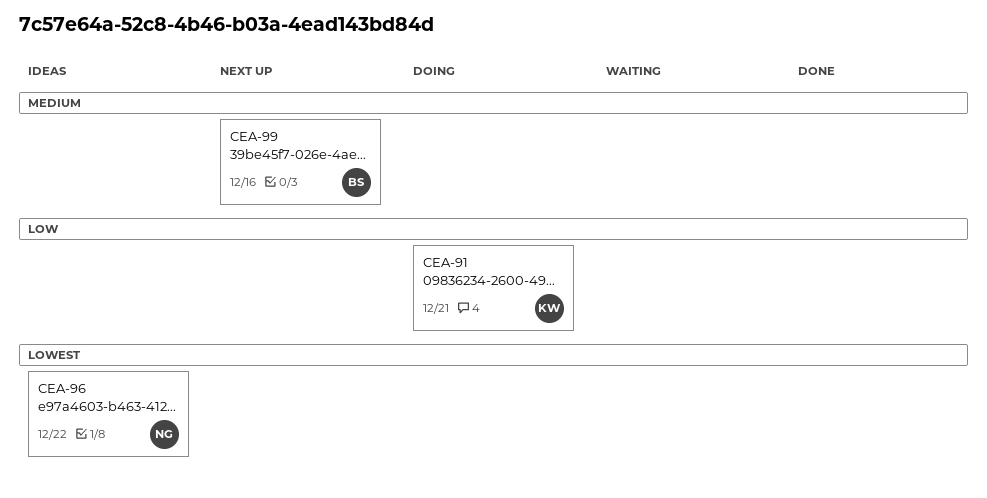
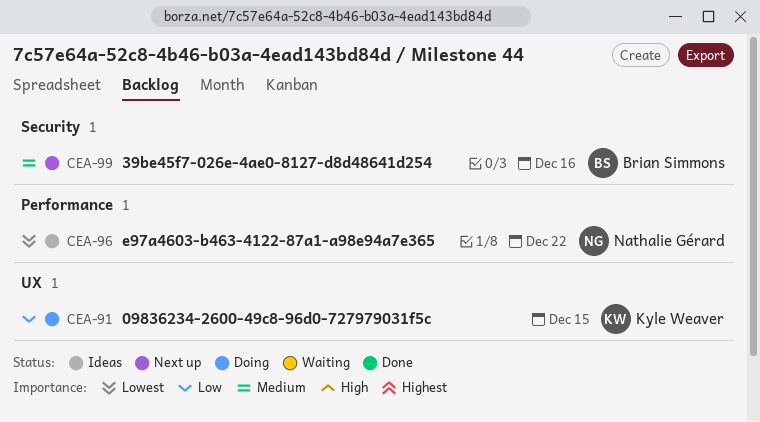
CEA-91, due: Dec 21 -> Dec 15

